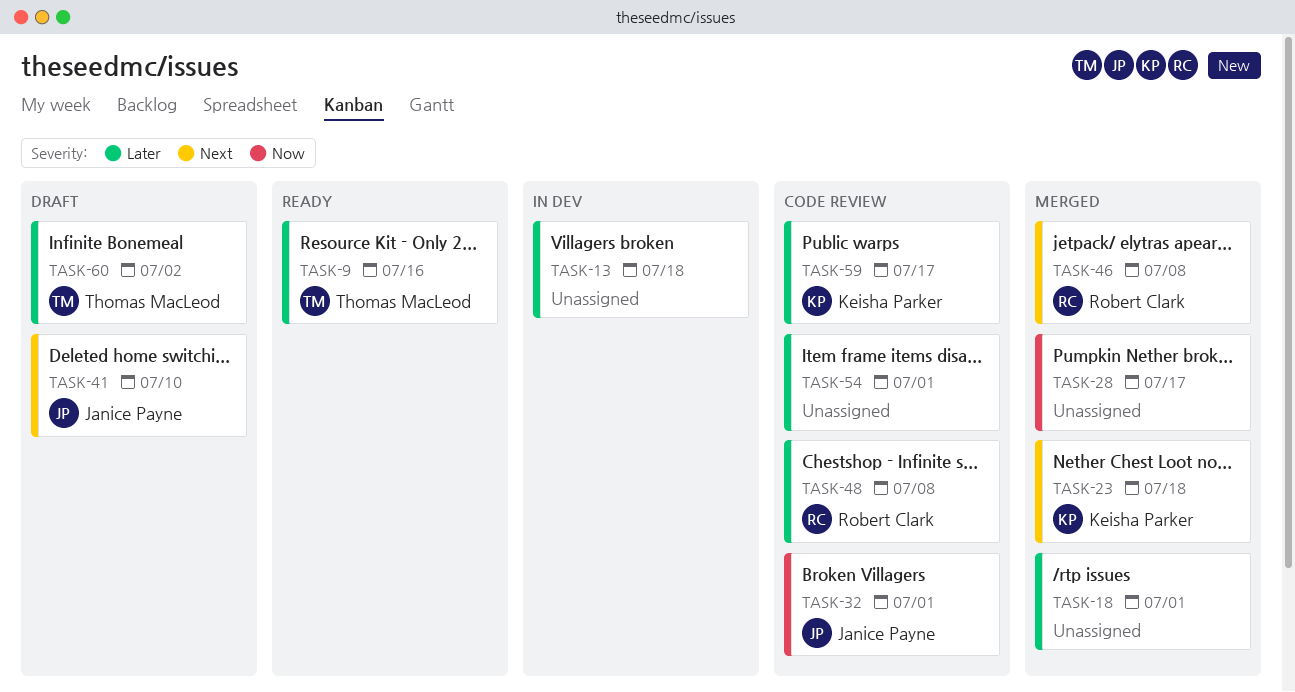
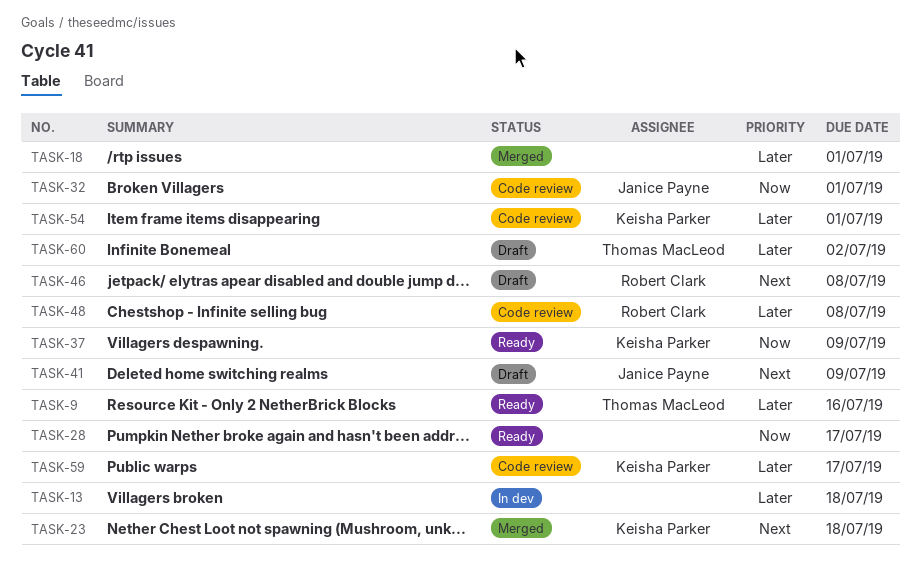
TASK-28, status: Merged -> Ready
TASK-37: none -> present
TASK-41, due: Jul 10 -> Jul 9
TASK-46, status: Merged -> Draft
TASK-54, owner: none -> Keisha Parker

